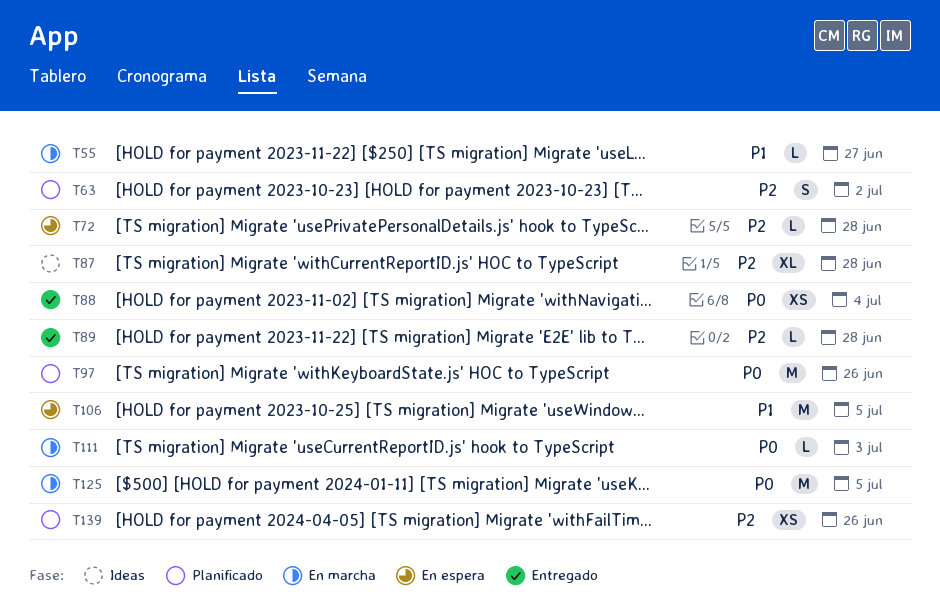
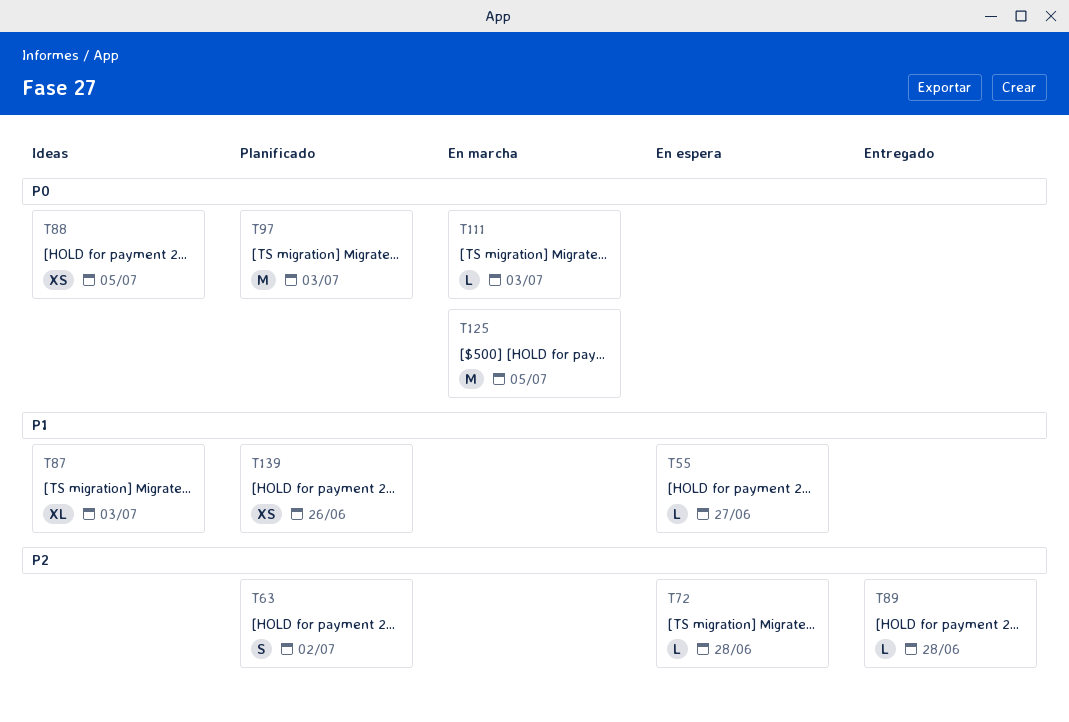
T55, status: En marcha -> En espera
T87, priority: P2 -> P1
T87, due: Jun 28 -> Jul 3
T88, status: Entregado -> Ideas
T88, due: Jul 4 -> Jul 5
T97, due: Jun 26 -> Jul 3
T106: present -> none
T139, priority: P2 -> P1

